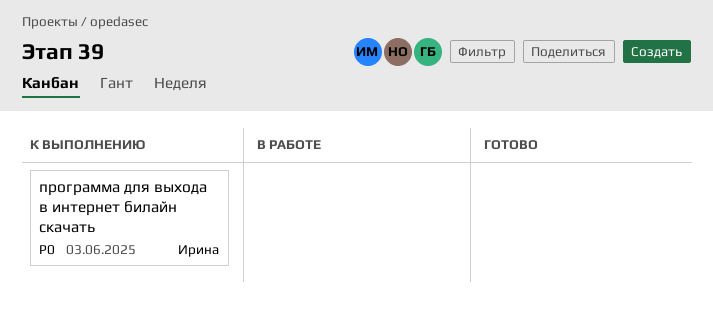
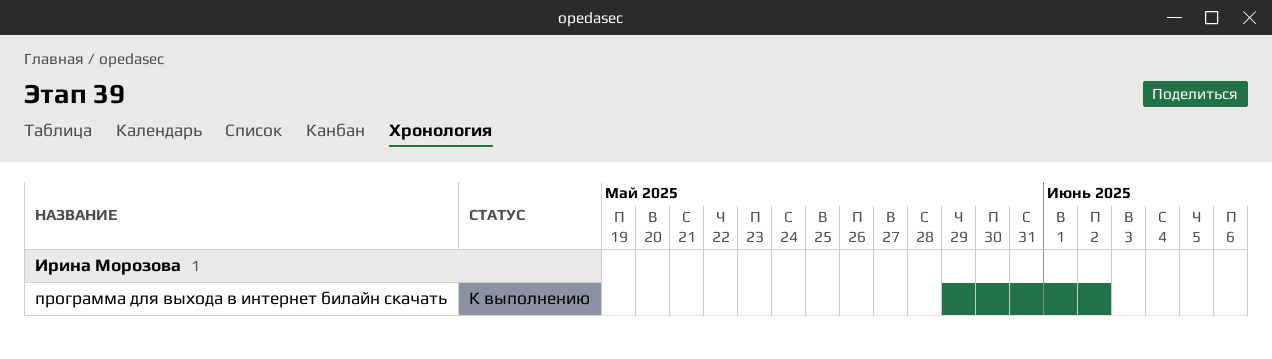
программа для выхода в интернет билайн скачать, due: Jun 3 -> Jun 2

